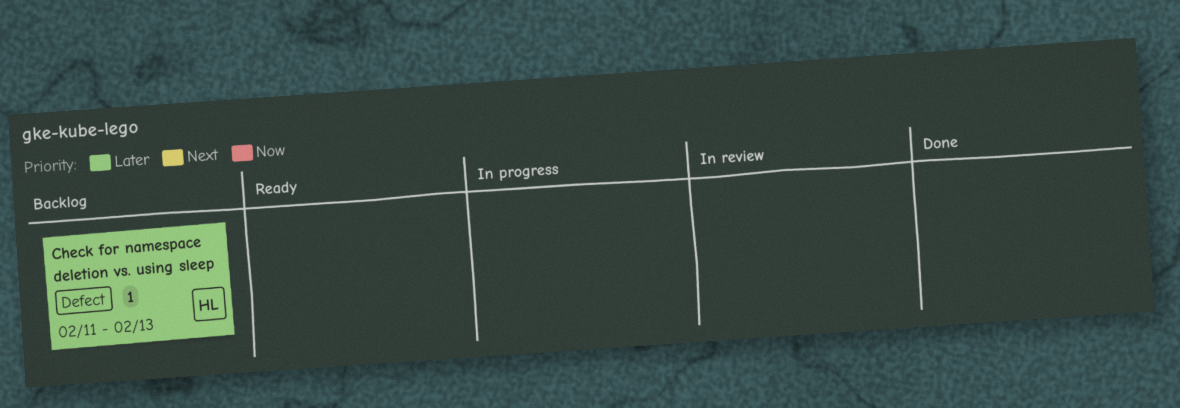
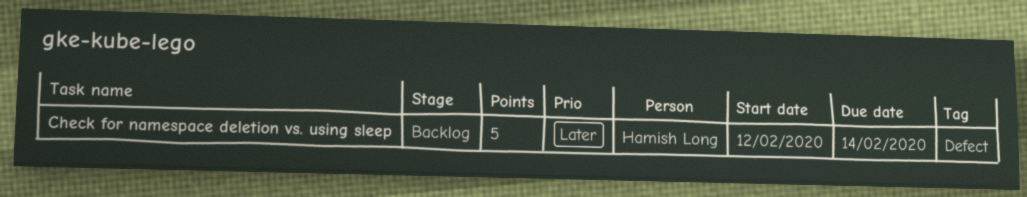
Check for namespace deletion vs. using sleep, estimate: 1 -> 5
Check for namespace deletion vs. using sleep, start: Feb 11 -> Feb 12
Check for namespace deletion vs. using sleep, due: Feb 13 -> Feb 14

